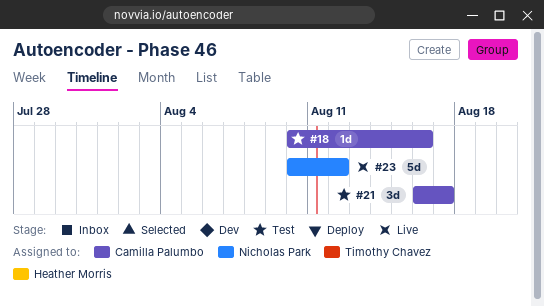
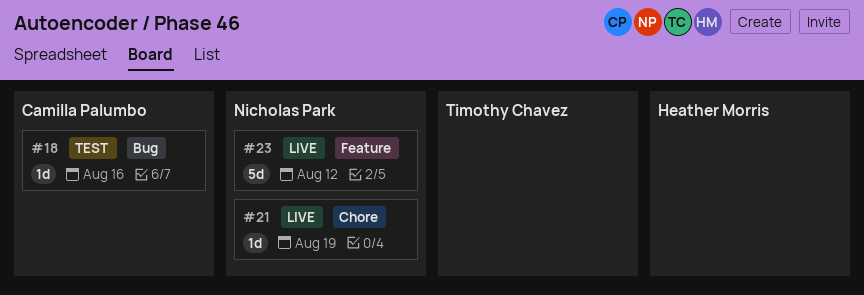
#21, status: Test -> Live
#21, owner: Camilla Palumbo -> Nicholas Park
#21, estimate: 3d -> 1d
#21, due: Aug 17 -> Aug 19

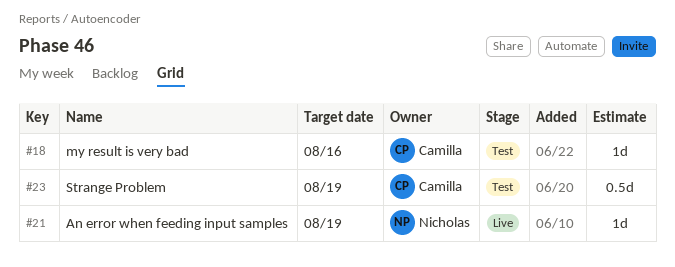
#23, status: Live -> Test
#23, owner: Nicholas Park -> Camilla Palumbo
#23, estimate: 5d -> 0.5d
#23, due: Aug 12 -> Aug 19

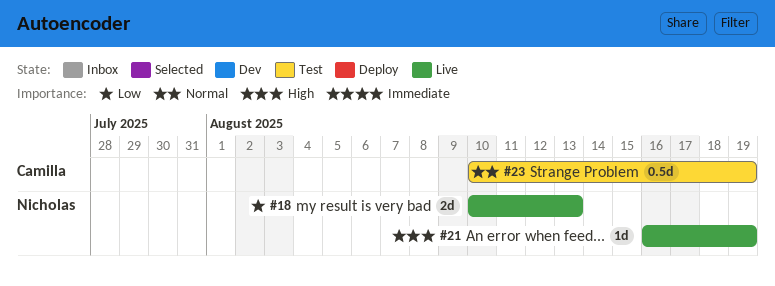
#18, status: Test -> Live
#18, owner: Camilla -> Nicholas
#18, estimate: 1d -> 2d
#18, due: Aug 16 -> Aug 13

